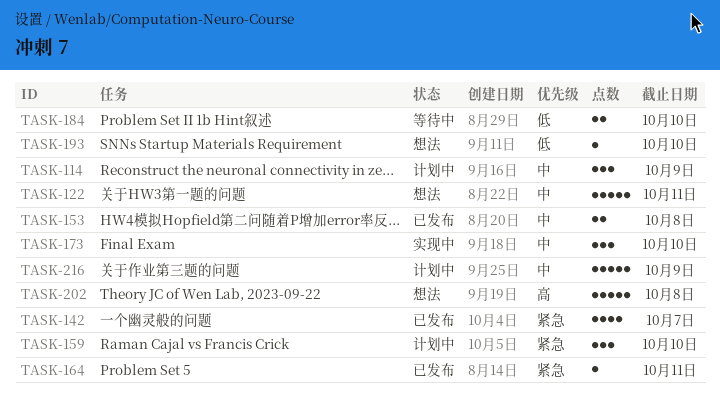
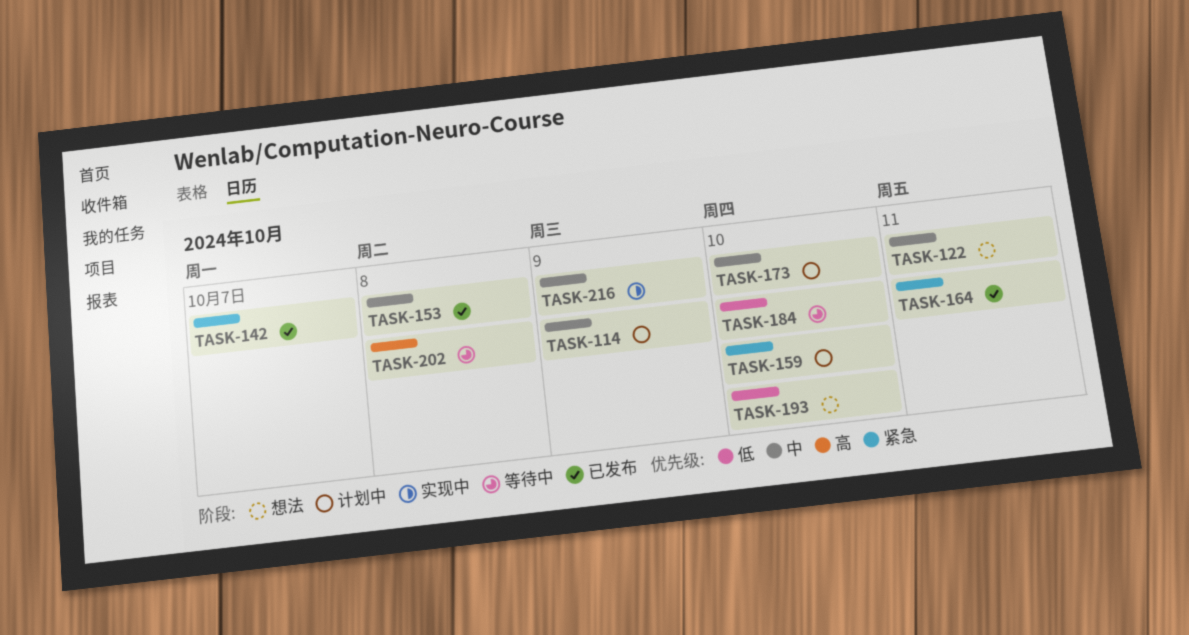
TASK-173, status: 实现中 -> 计划中
TASK-202, status: 想法 -> 等待中
TASK-216, status: 计划中 -> 实现中

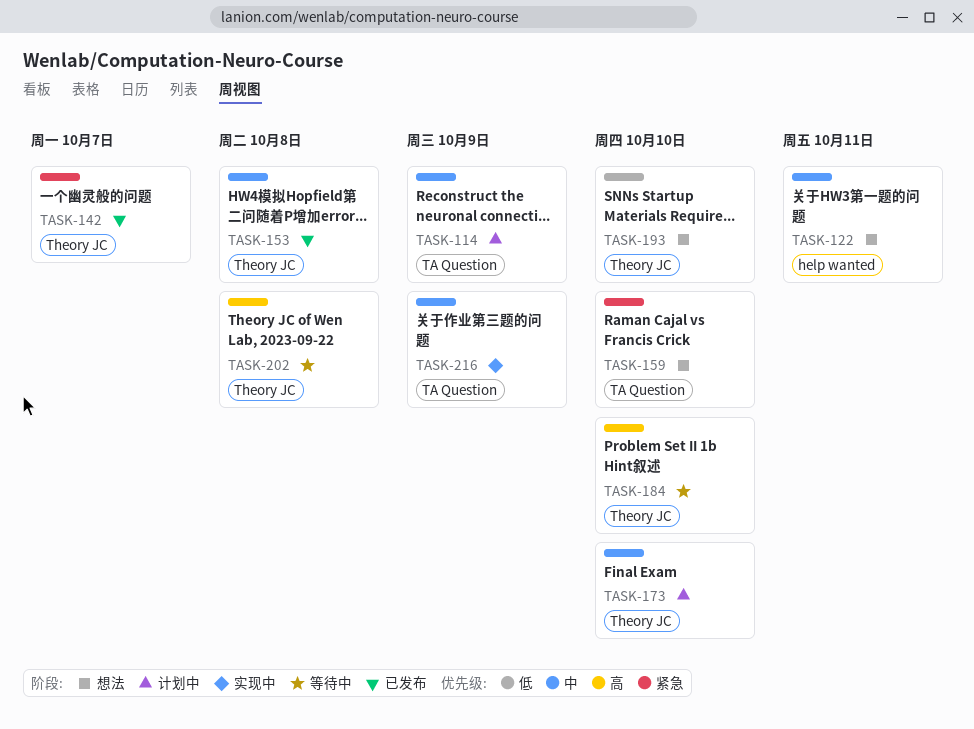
TASK-159, status: 计划中 -> 想法
TASK-164: present -> none
TASK-184, priority: 低 -> 高

